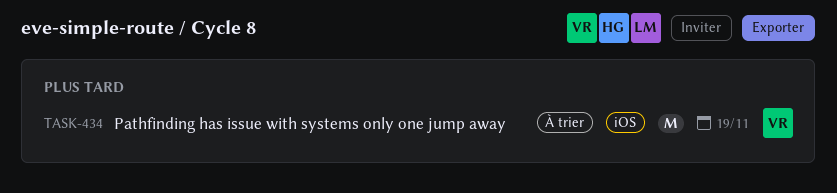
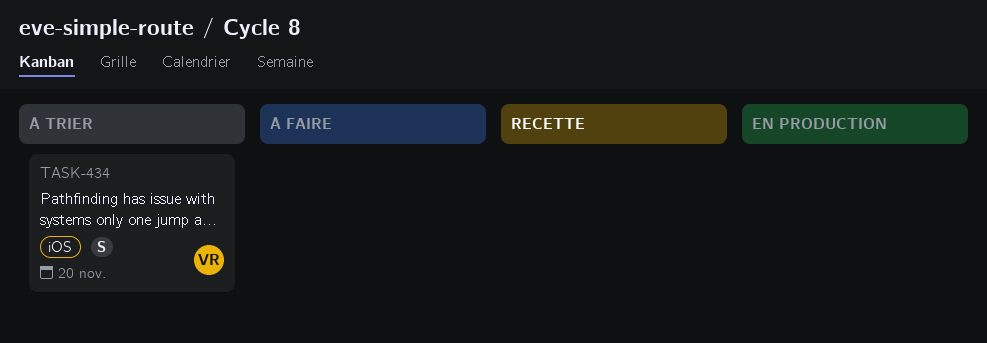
TASK-434, estimate: M -> S
TASK-434, due: Nov 19 -> Nov 20

